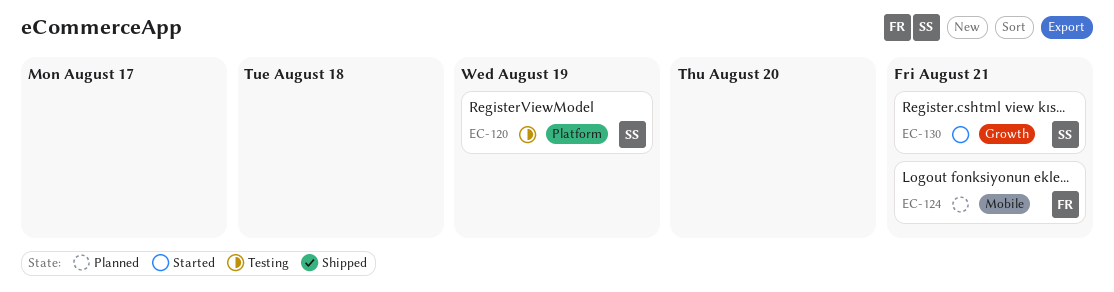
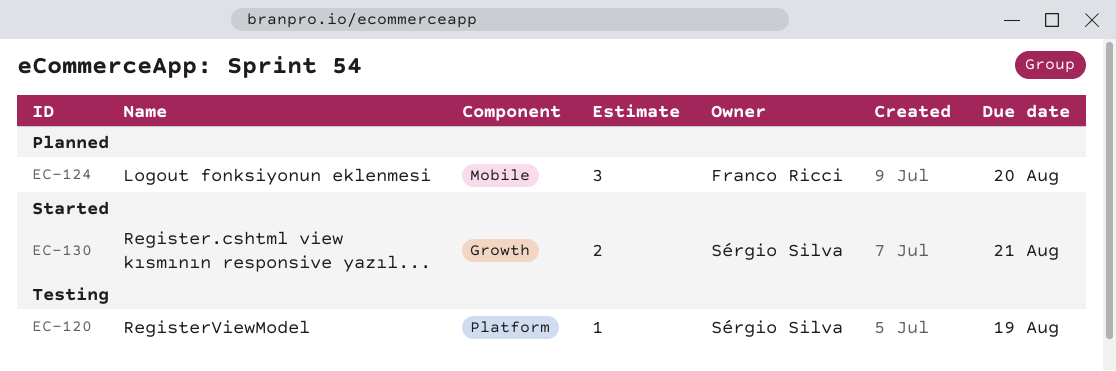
EC-124, due: Aug 21 -> Aug 20

